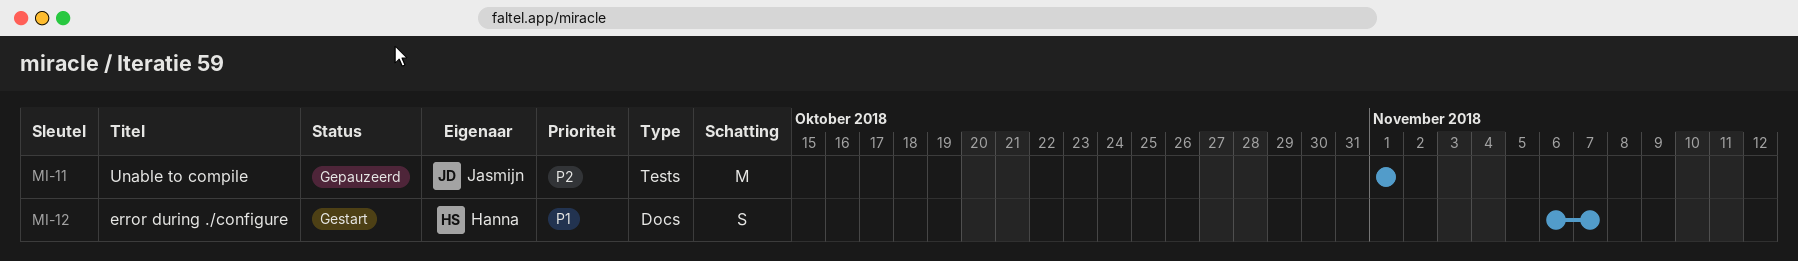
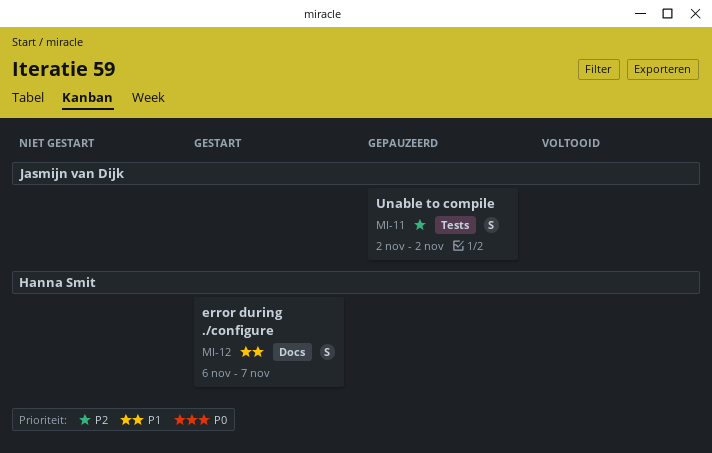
MI-11, estimate: M -> S
MI-11, start: Nov 1 -> Nov 2
MI-11, due: Nov 1 -> Nov 2

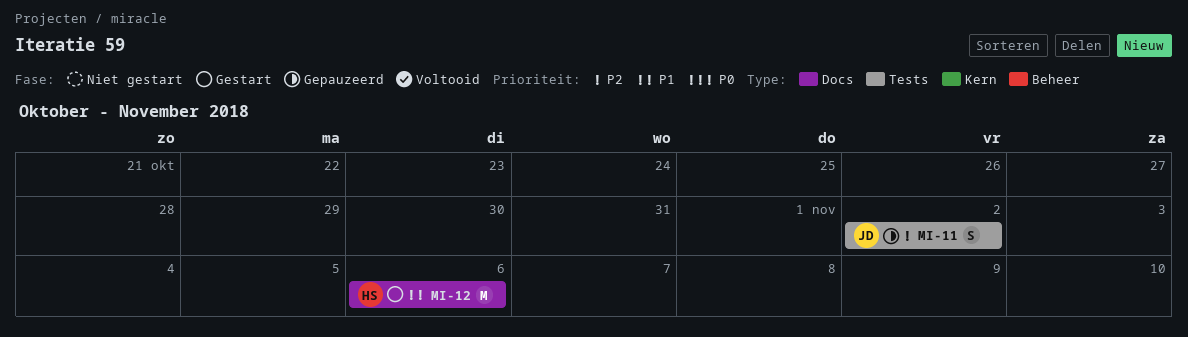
MI-12, estimate: S -> M
MI-12, due: Nov 7 -> Nov 6

